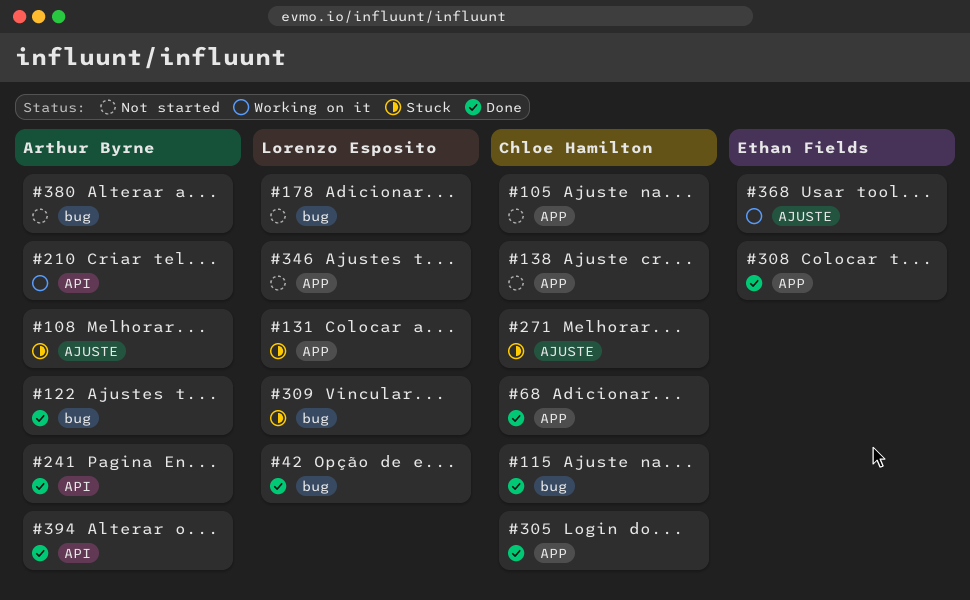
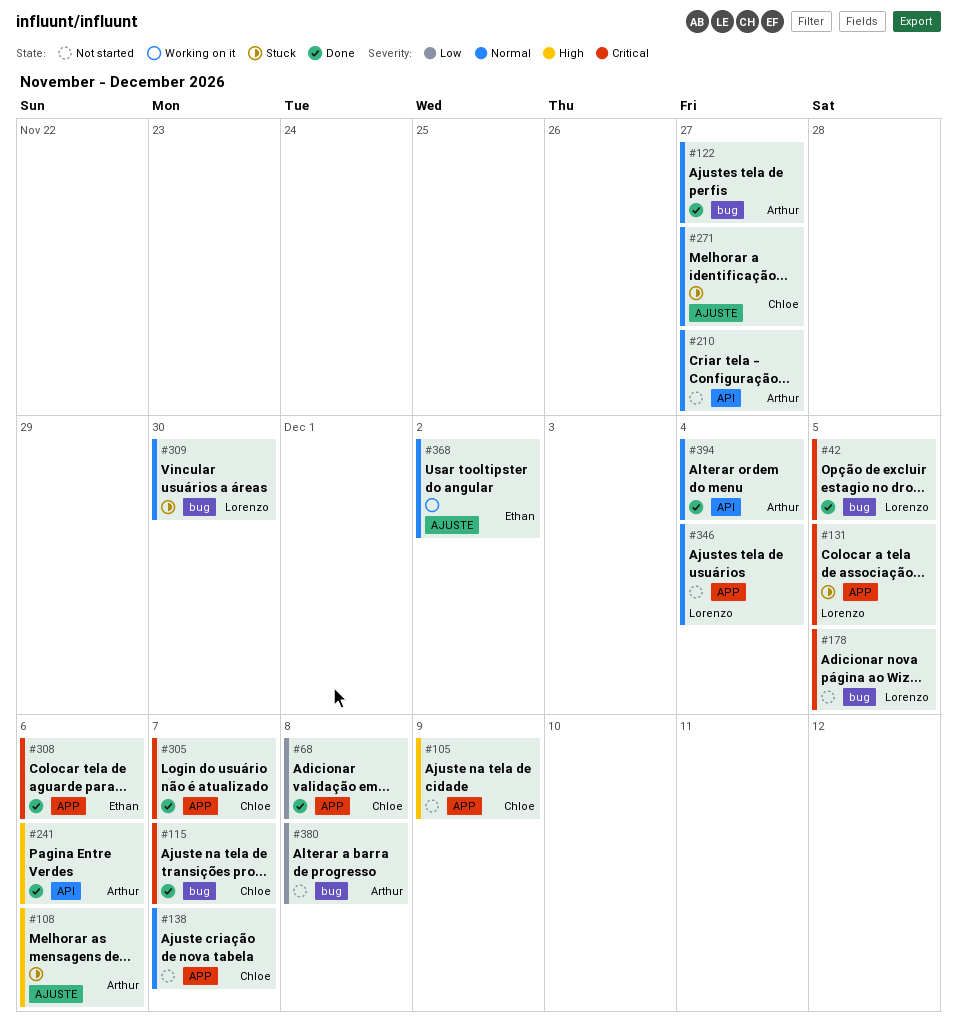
#210, status: Working on it -> Not started

